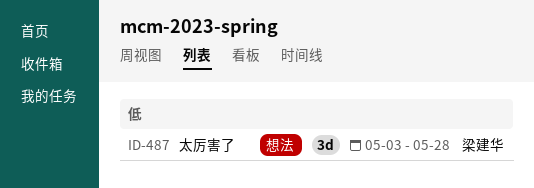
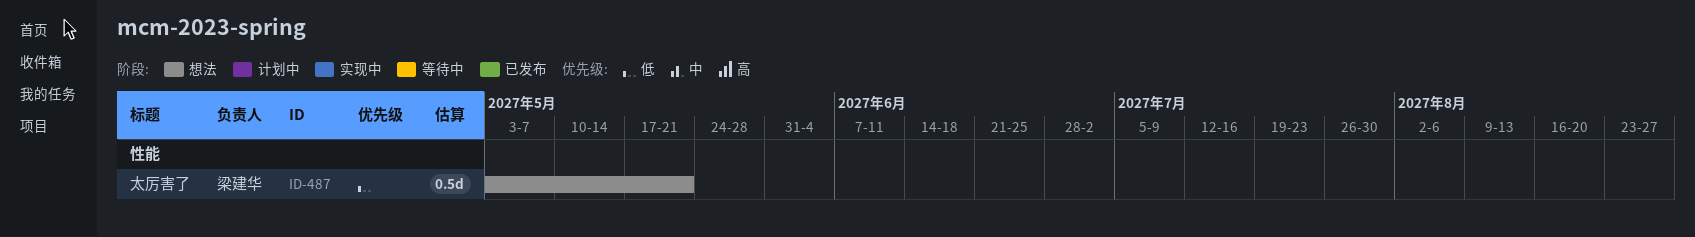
ID-487, estimate: 3d -> 0.5d
ID-487, due: May 28 -> May 21

